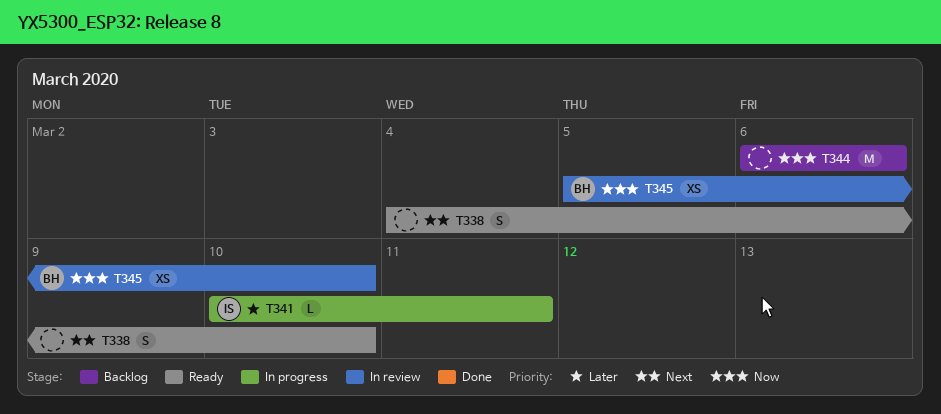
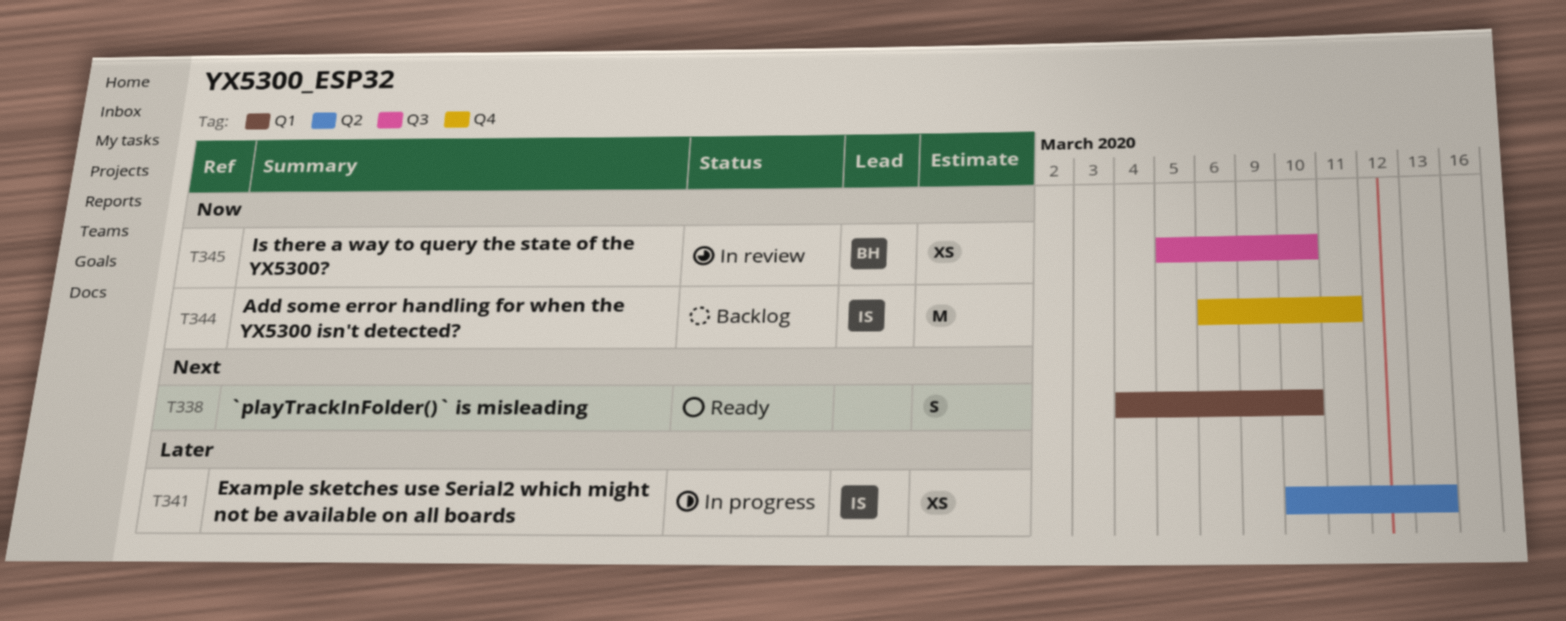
T341, estimate: L -> XS
T341, due: Mar 11 -> Mar 13
T344, owner: none -> IS
T344, due: Mar 6 -> Mar 11

